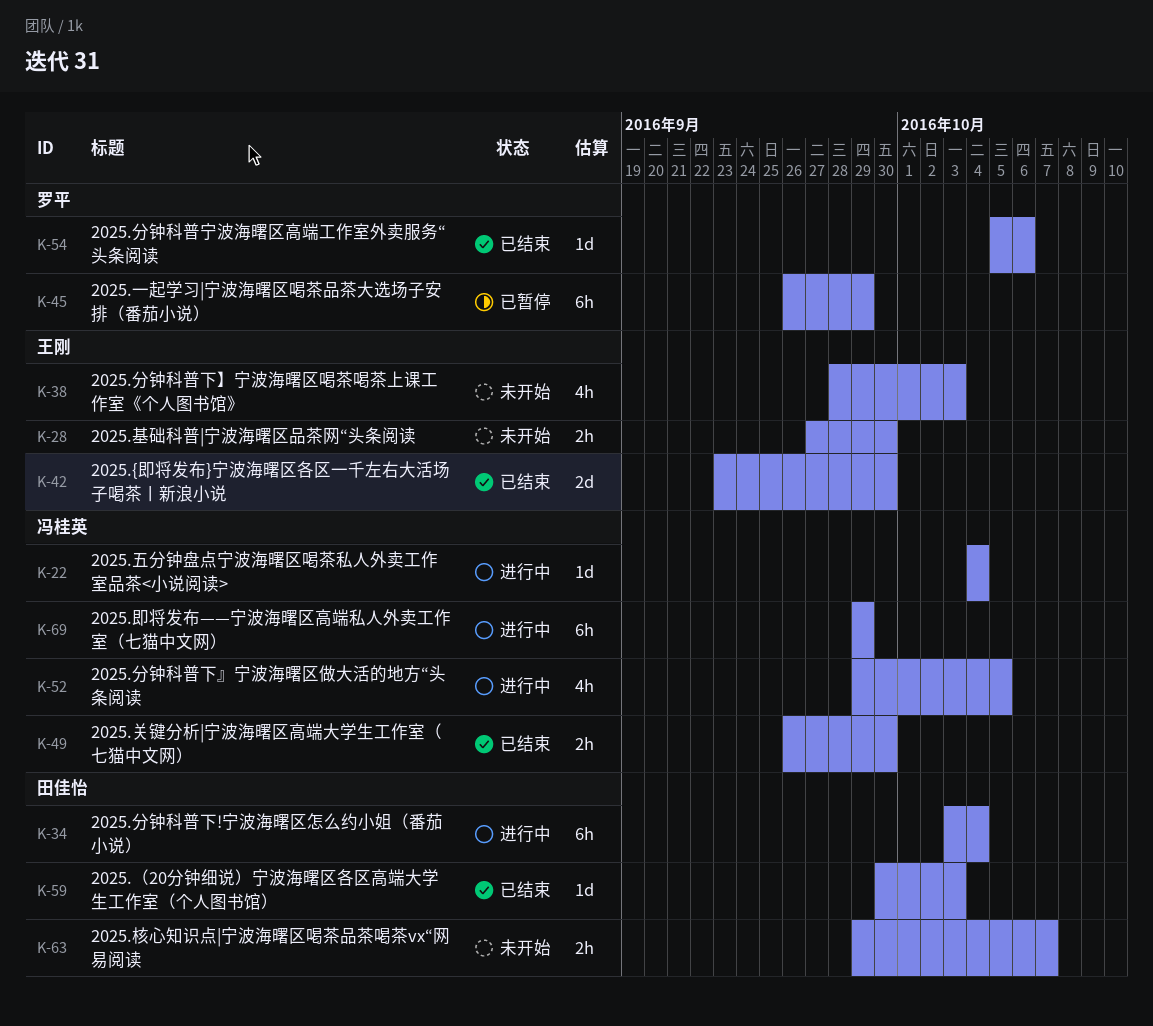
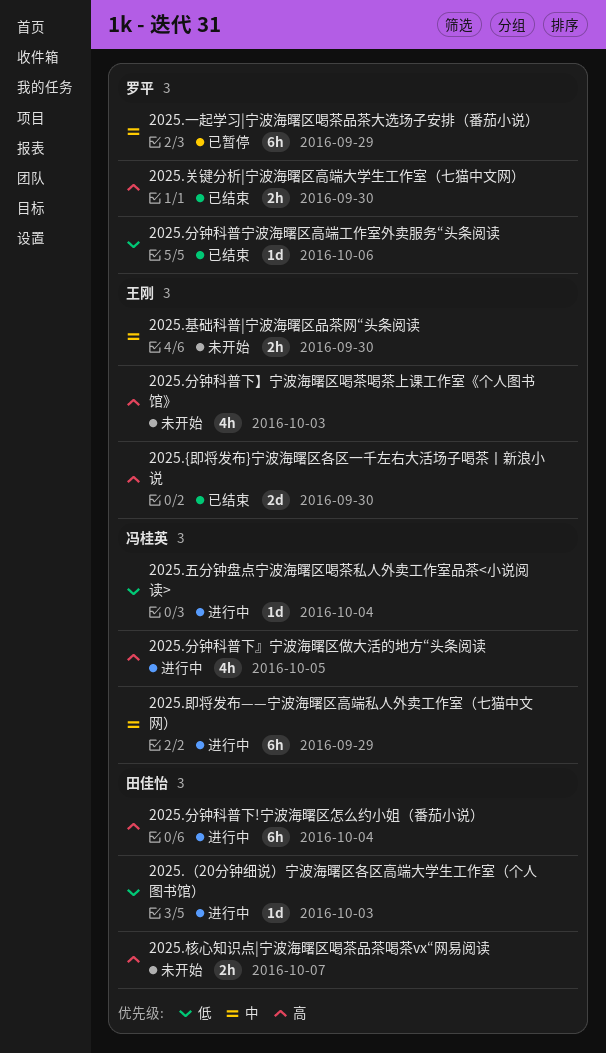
2025.关键分析|宁波海曙区高端大学生工作室（七猫中文网）, owner: 冯桂英 -> 罗平
2025.（20分钟细说）宁波海曙区各区高端大学生工作室（个人图书馆）, status: 已结束 -> 进行中

